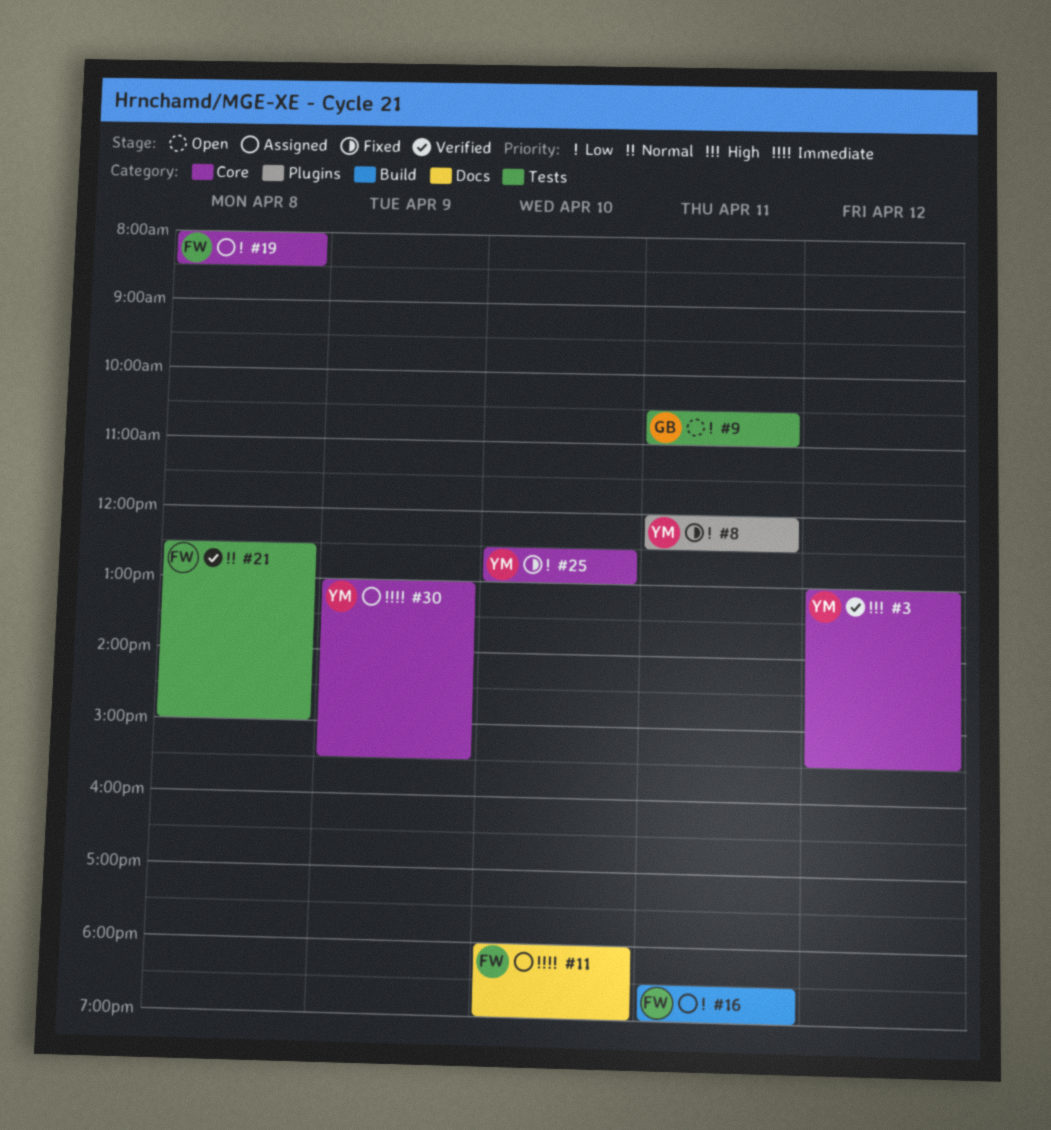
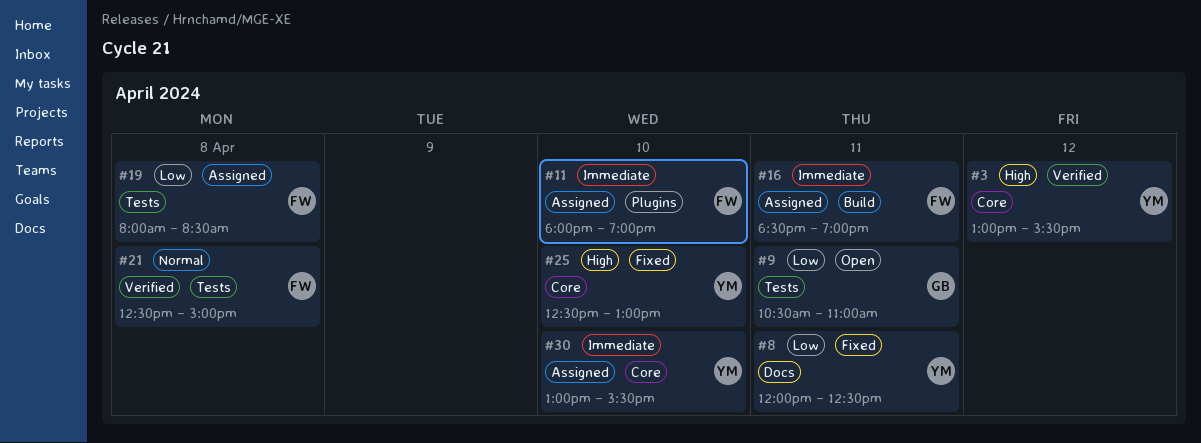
#8, label: Plugins -> Docs
#11, label: Docs -> Plugins
#16, priority: Low -> Immediate
#19, label: Core -> Tests
#25, priority: Low -> High
#30, day: Apr 9 -> Apr 10

